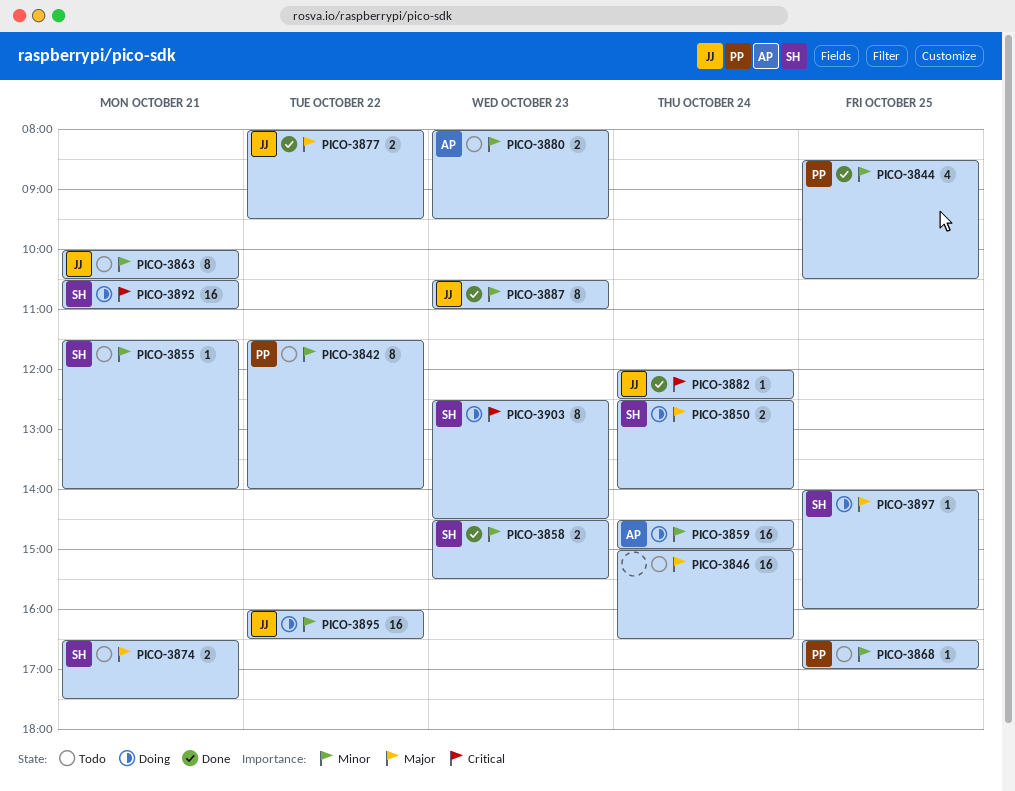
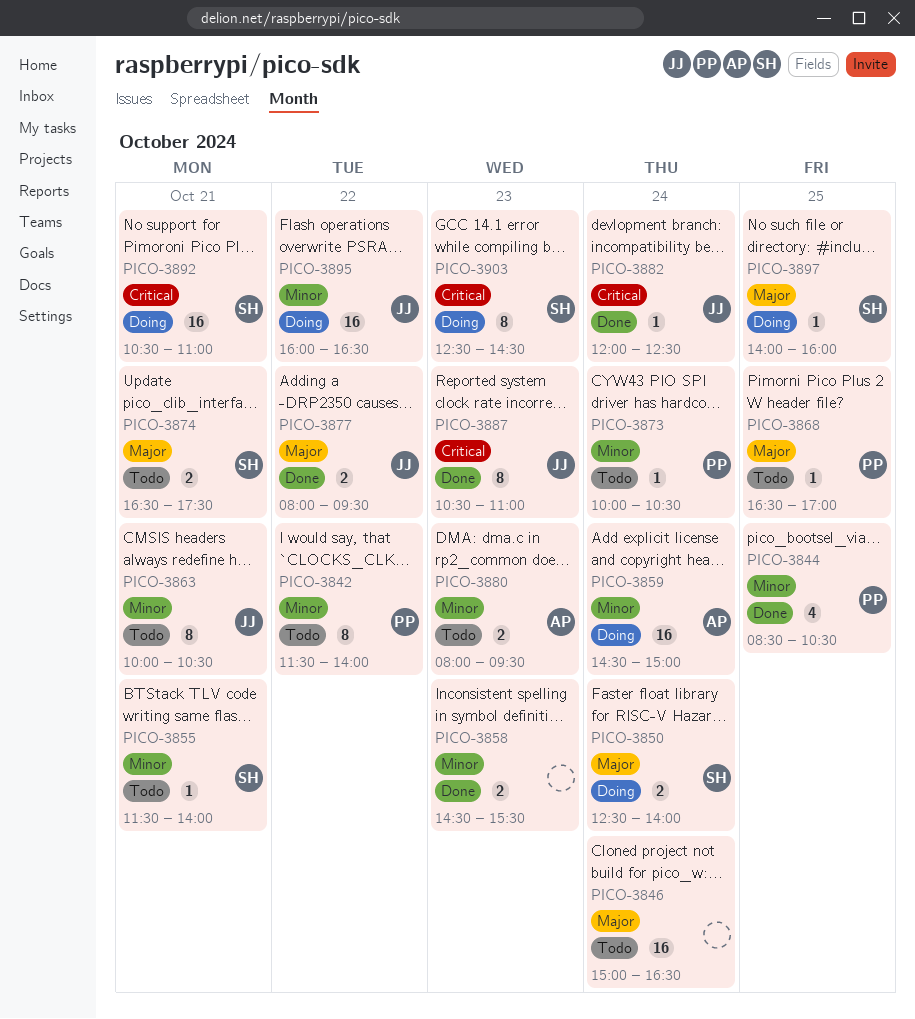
PICO-3858, owner: SH -> none
PICO-3868, priority: Minor -> Major
PICO-3873: none -> present
PICO-3887, priority: Minor -> Critical

